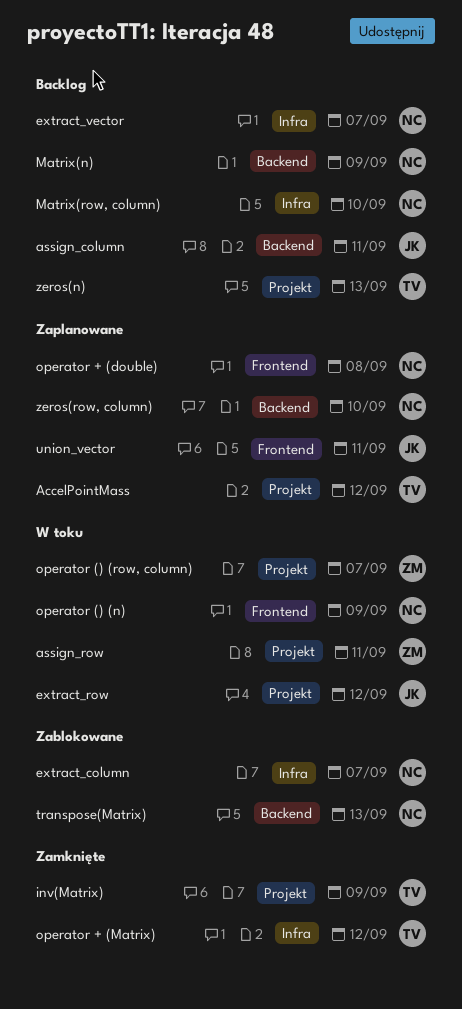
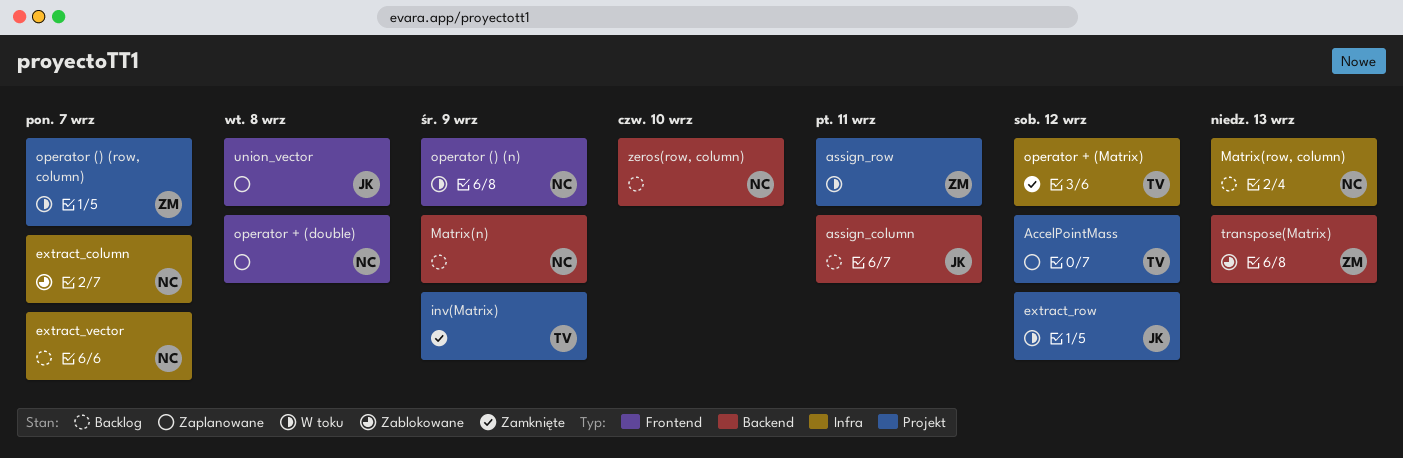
Matrix(row, column), due: Sep 10 -> Sep 13
transpose(Matrix), owner: NC -> ZM
union_vector, due: Sep 11 -> Sep 8
zeros(n): present -> none
zeros(row, column), status: Zaplanowane -> Backlog

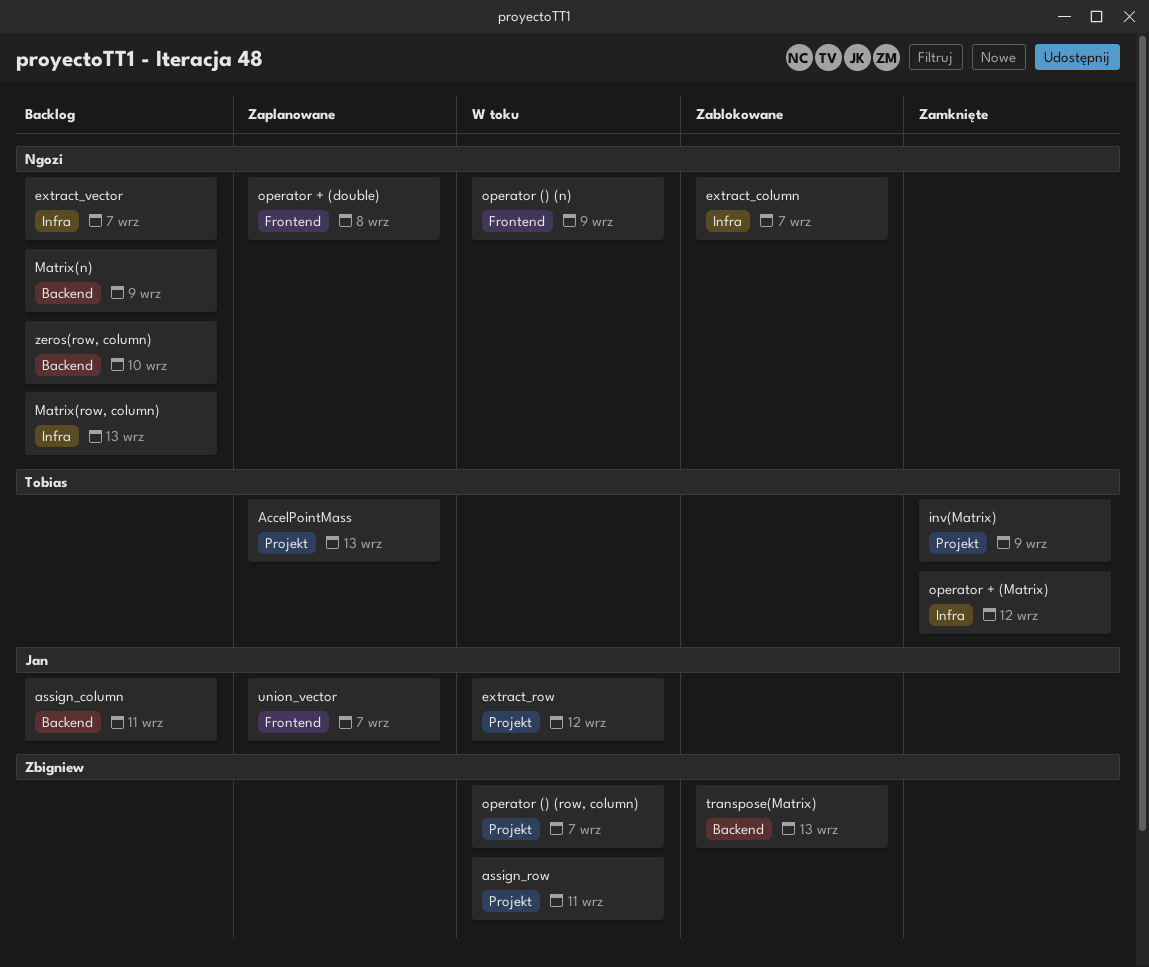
AccelPointMass, due: Sep 12 -> Sep 13
union_vector, due: Sep 8 -> Sep 7

